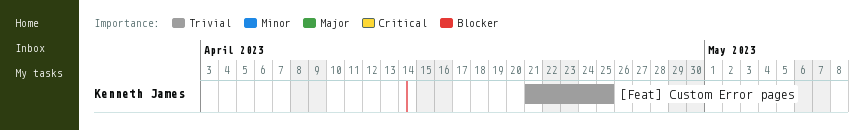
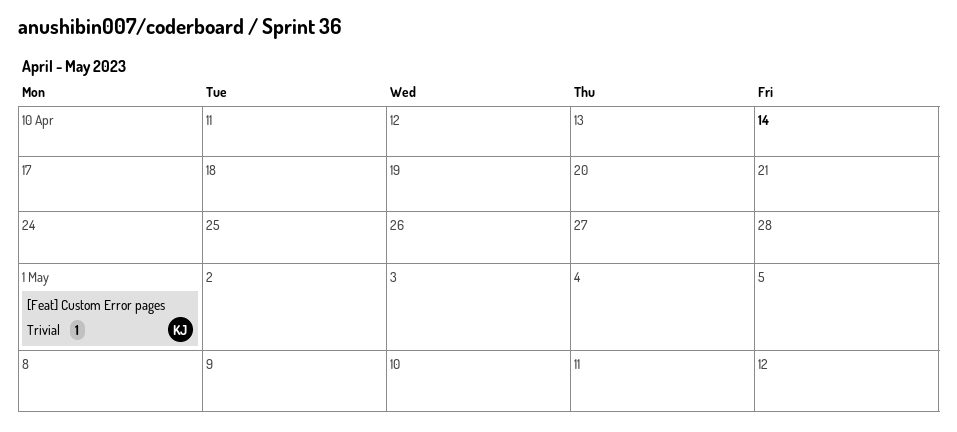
[Feat] Custom Error pages, due: Apr 25 -> May 1

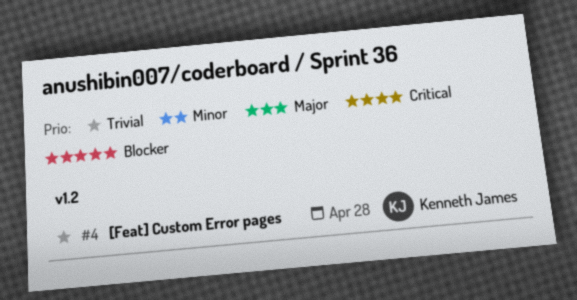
[Feat] Custom Error pages, due: May 1 -> Apr 28

